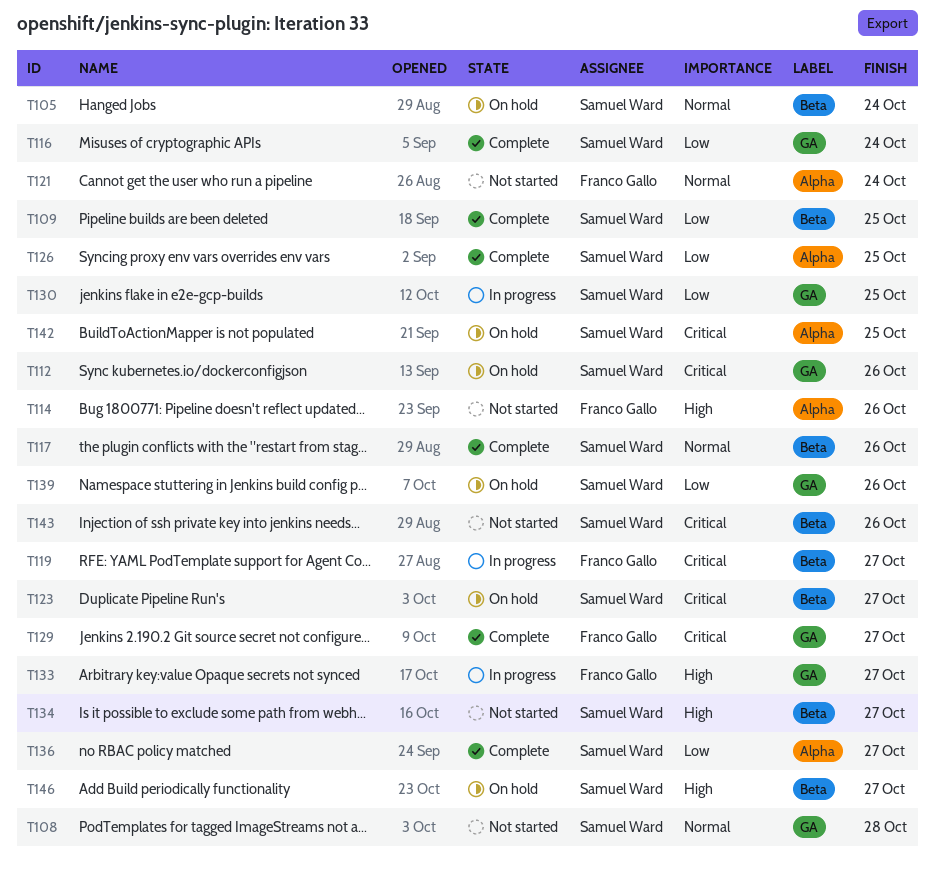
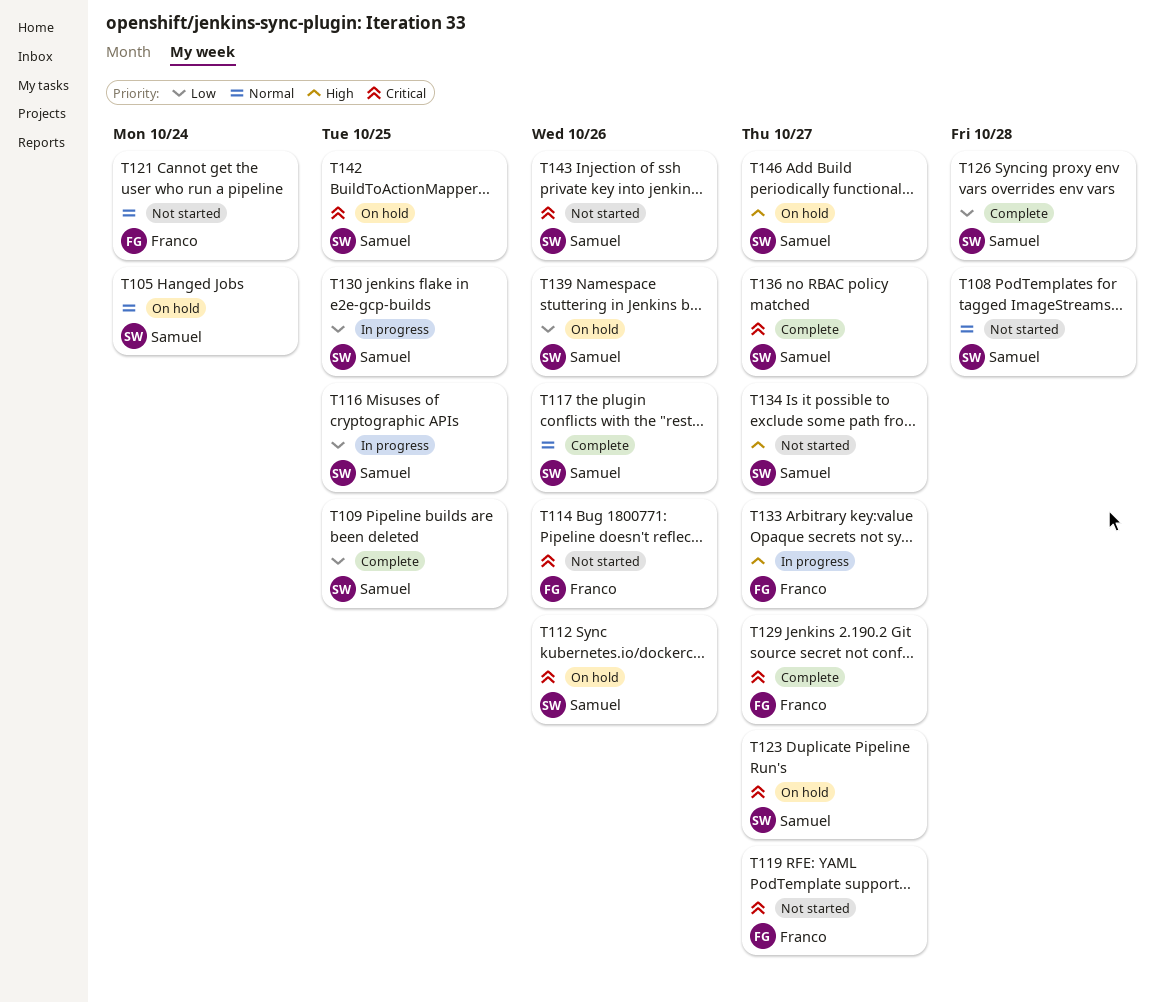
T114, priority: High -> Critical
T116, status: Complete -> In progress
T116, due: Oct 24 -> Oct 25
T119, status: In progress -> Not started
T126, due: Oct 25 -> Oct 28
T136, priority: Low -> Critical

